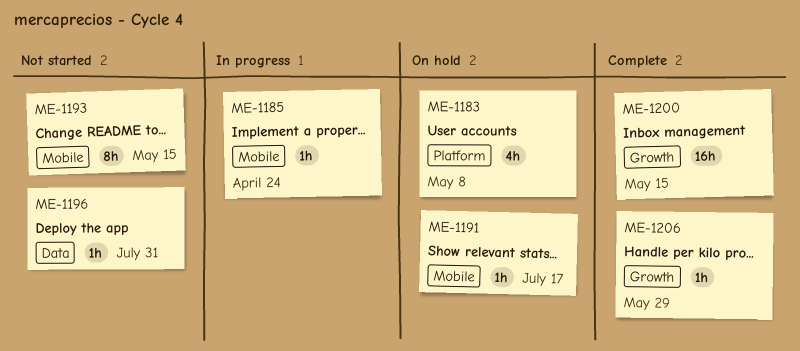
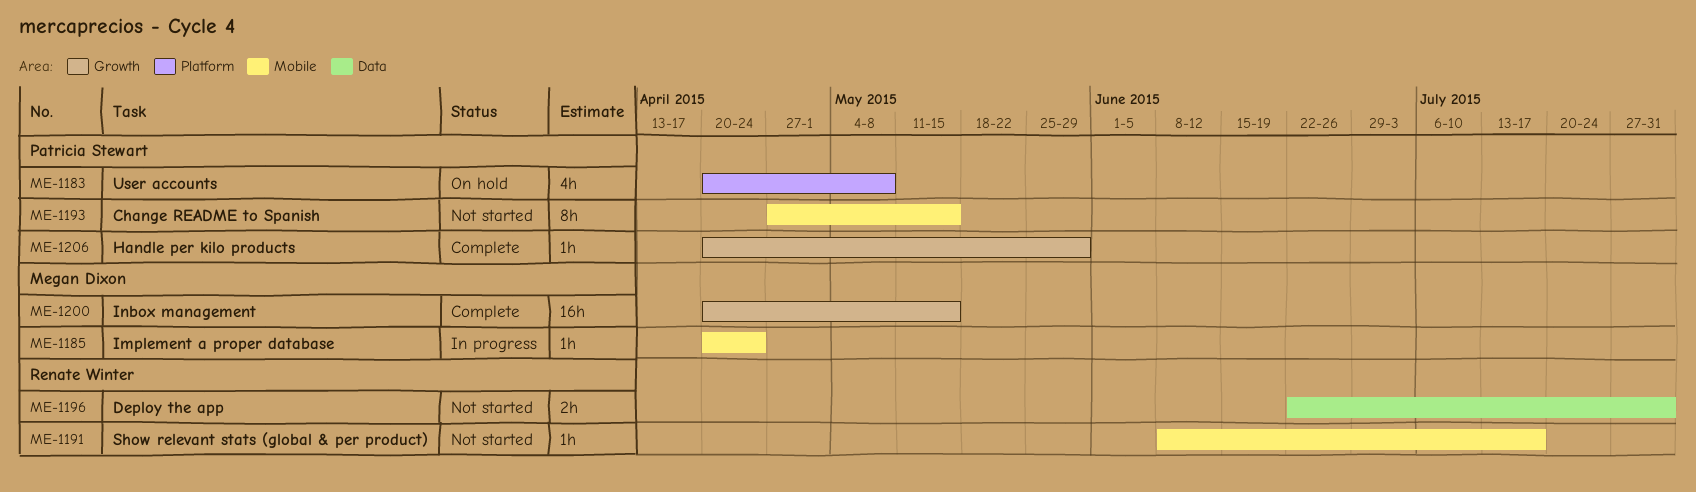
ME-1191, status: On hold -> Not started
ME-1196, estimate: 1h -> 2h

